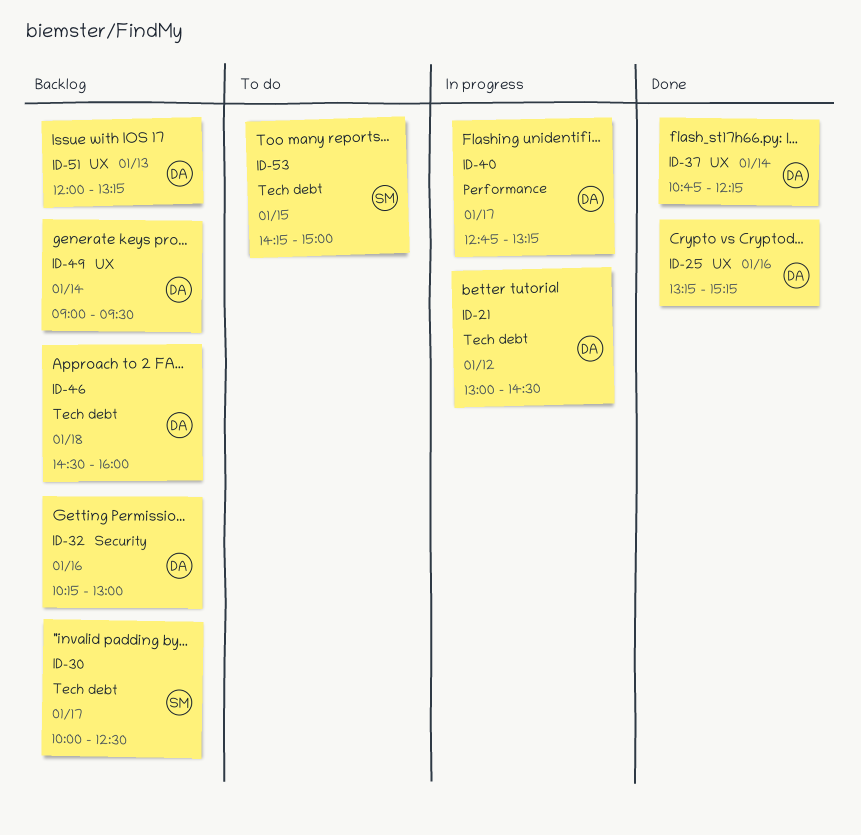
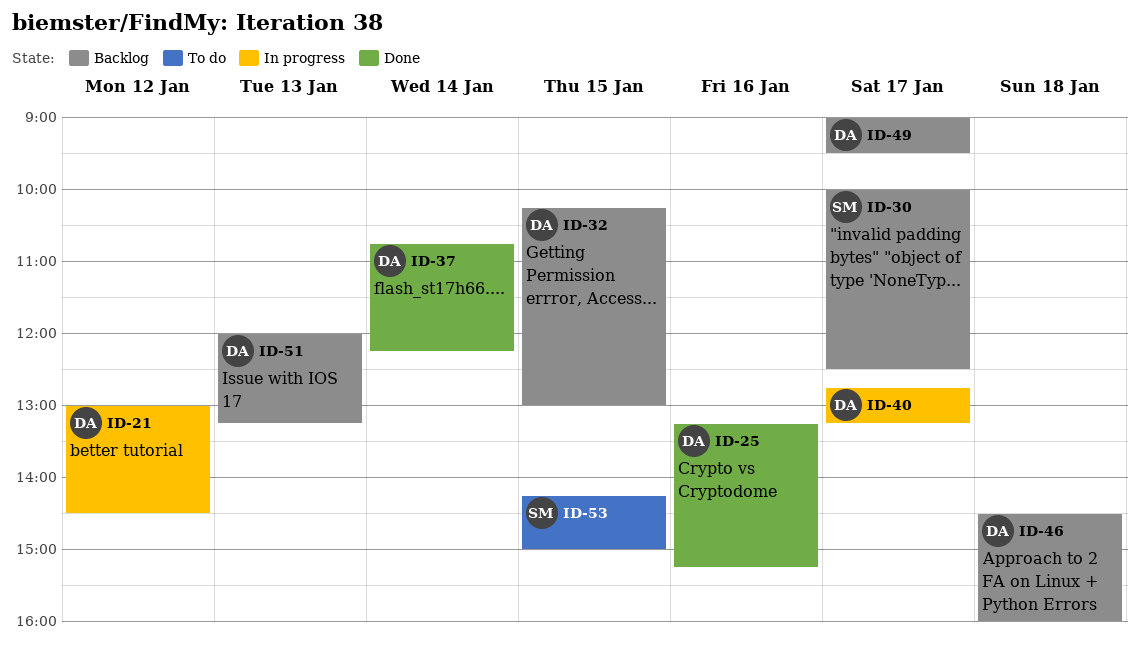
ID-32, day: Jan 16 -> Jan 15
ID-49, day: Jan 14 -> Jan 17

